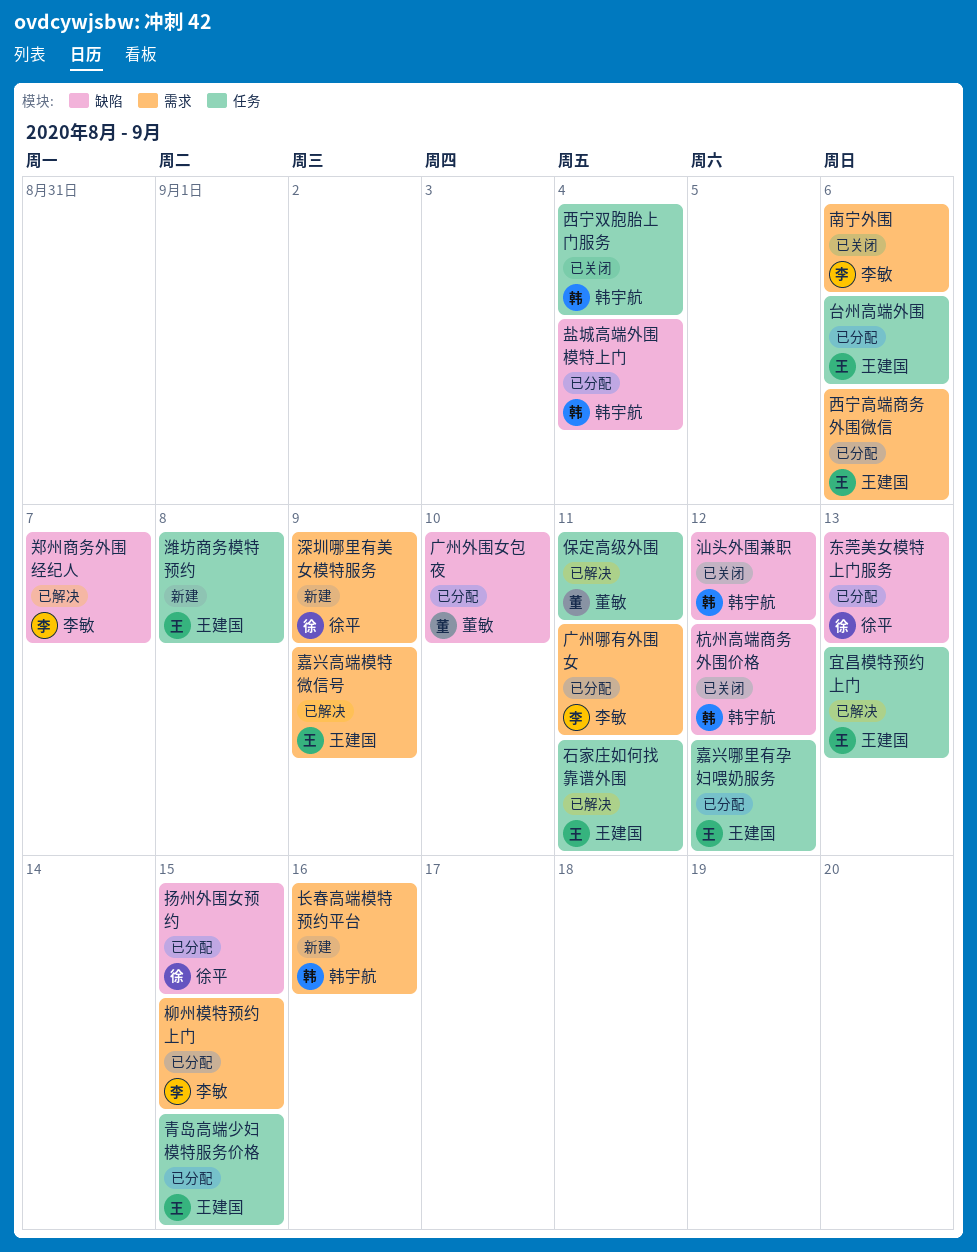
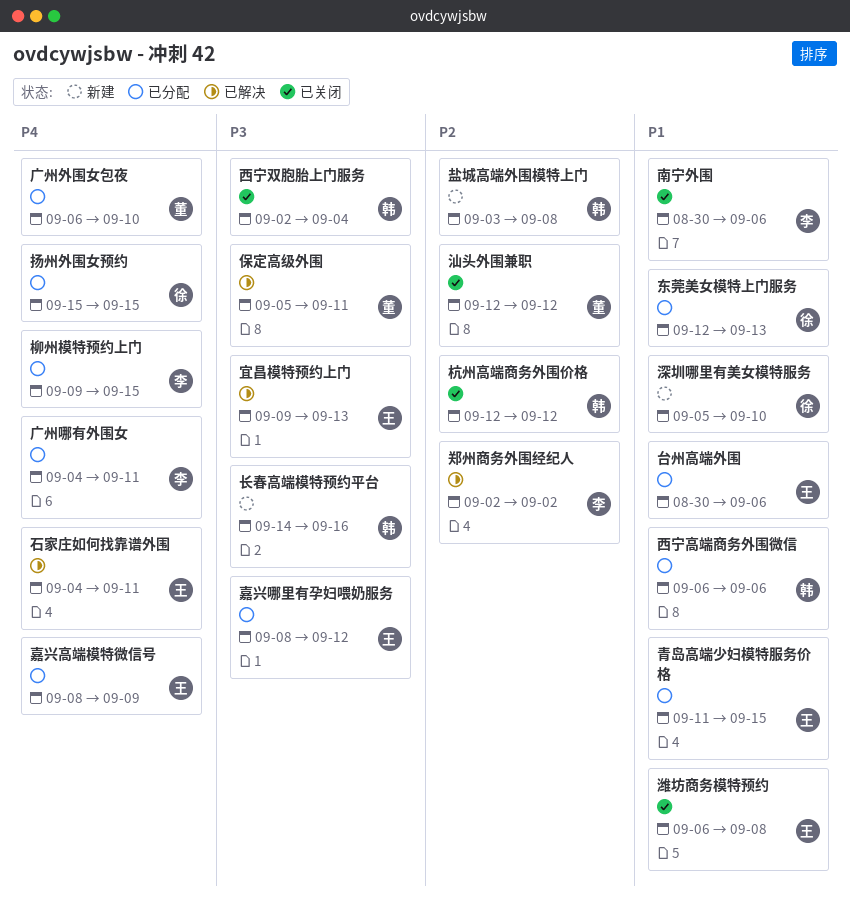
嘉兴高端模特微信号, status: 已解决 -> 已分配
汕头外围兼职, owner: 韩宇航 -> 董敏
深圳哪里有美女模特服务, due: Sep 9 -> Sep 10
潍坊商务模特预约, status: 新建 -> 已关闭
盐城高端外围模特上门, status: 已分配 -> 新建
盐城高端外围模特上门, due: Sep 4 -> Sep 8
西宁高端商务外围微信, owner: 王建国 -> 韩宇航
郑州商务外围经纪人, due: Sep 7 -> Sep 2

